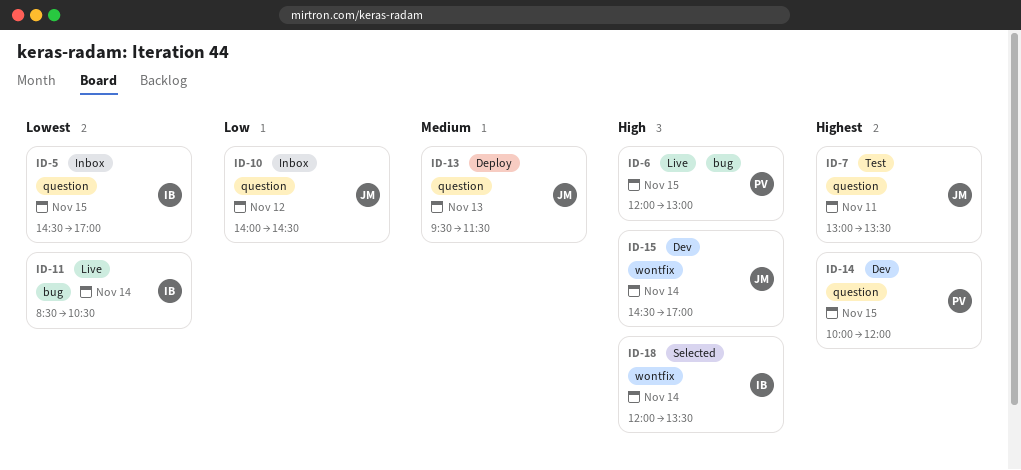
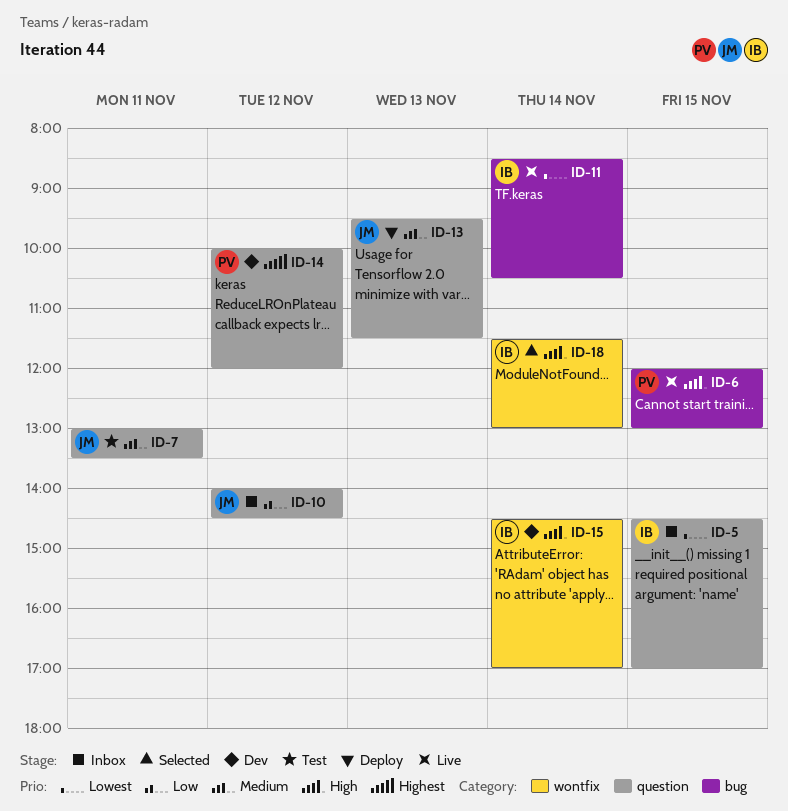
ID-7, priority: Highest -> Medium
ID-14, day: Nov 15 -> Nov 12
ID-15, owner: JM -> IB
ID-18, begins: 12:00 -> 11:30
ID-18, ends: 13:30 -> 13:00

